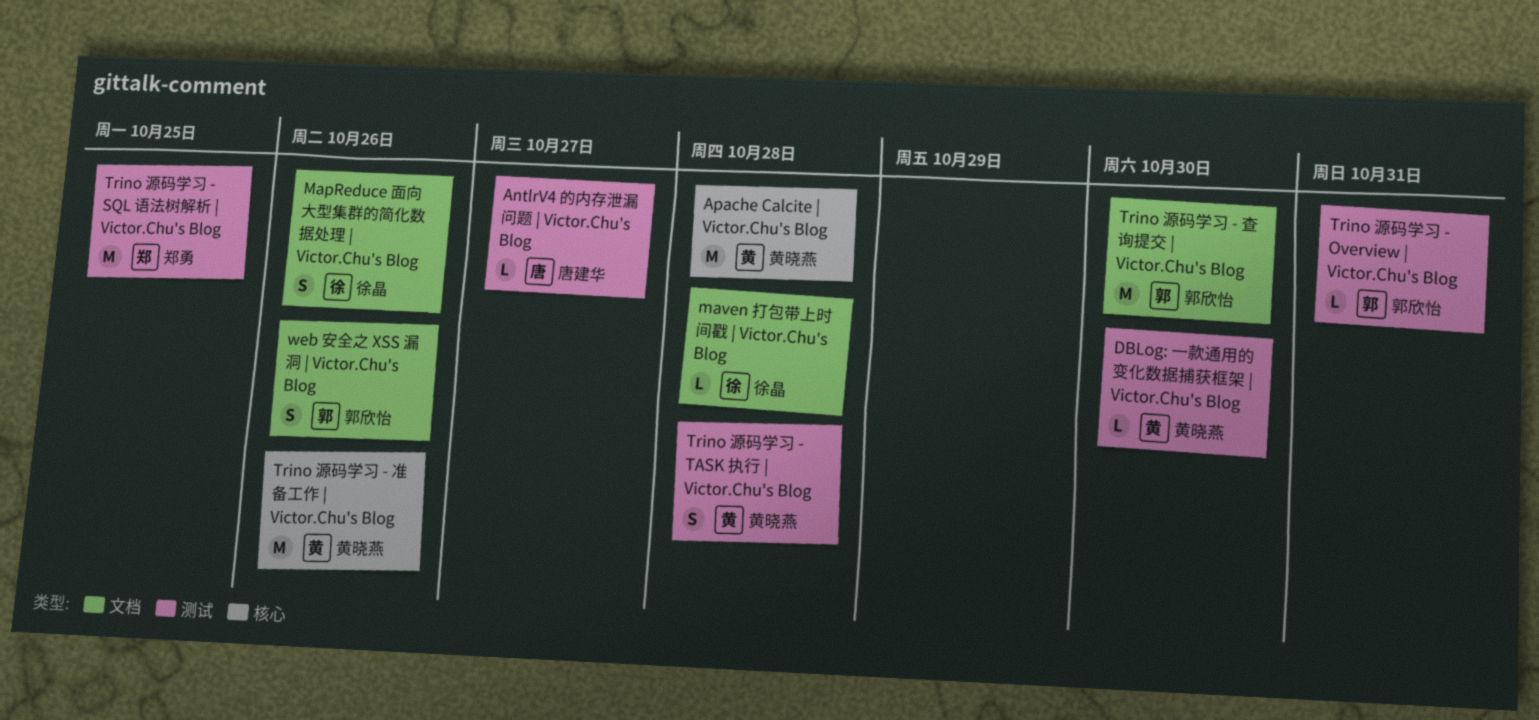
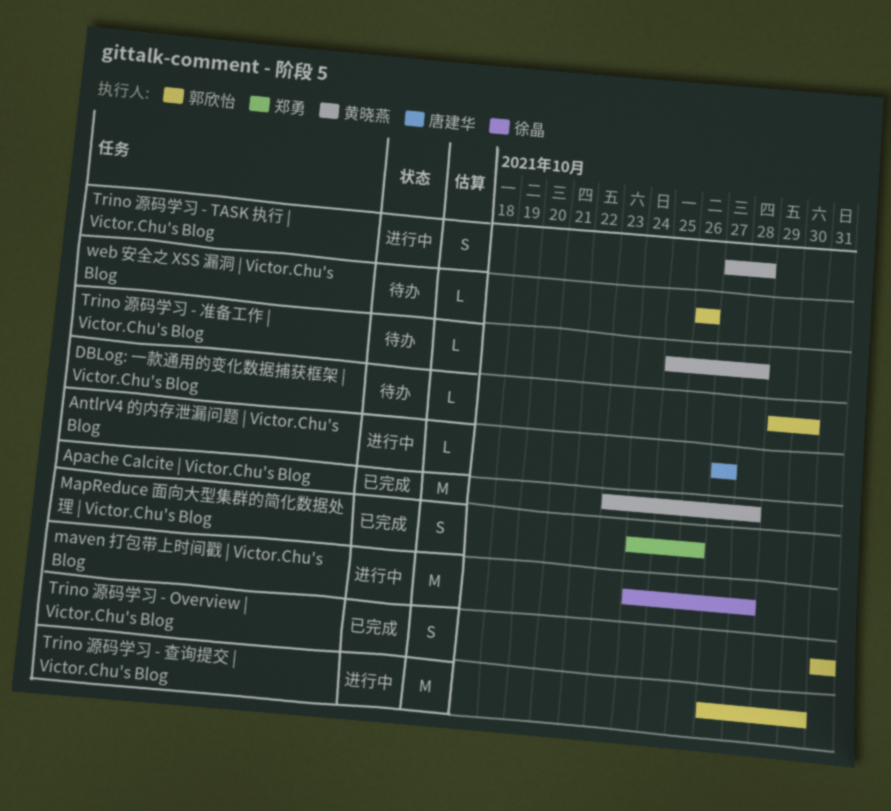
DBLog: 一款通用的变化数据捕获框架 | Victor.Chu's Blog, owner: 黄晓燕 -> 郭欣怡
MapReduce 面向大型集群的简化数据处理 | Victor.Chu's Blog, owner: 徐晶 -> 郑勇
maven 打包带上时间戳 | Victor.Chu's Blog, estimate: L -> M
Trino 源码学习 - Overview | Victor.Chu's Blog, estimate: L -> S
Trino 源码学习 - SQL 语法树解析 | Victor.Chu's Blog: present -> none
Trino 源码学习 - 准备工作 | Victor.Chu's Blog, estimate: M -> L
Trino 源码学习 - 准备工作 | Victor.Chu's Blog, due: Oct 26 -> Oct 28
web 安全之 XSS 漏洞 | Victor.Chu's Blog, estimate: S -> L

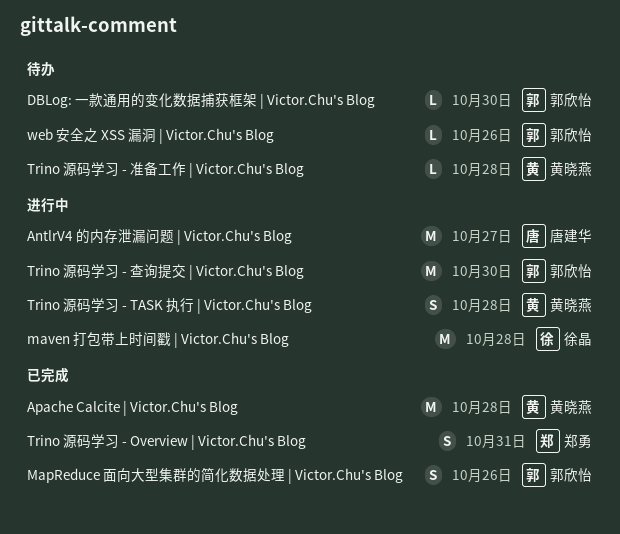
AntlrV4 的内存泄漏问题 | Victor.Chu's Blog, estimate: L -> M
MapReduce 面向大型集群的简化数据处理 | Victor.Chu's Blog, owner: 郑勇 -> 郭欣怡
Trino 源码学习 - Overview | Victor.Chu's Blog, owner: 郭欣怡 -> 郑勇

